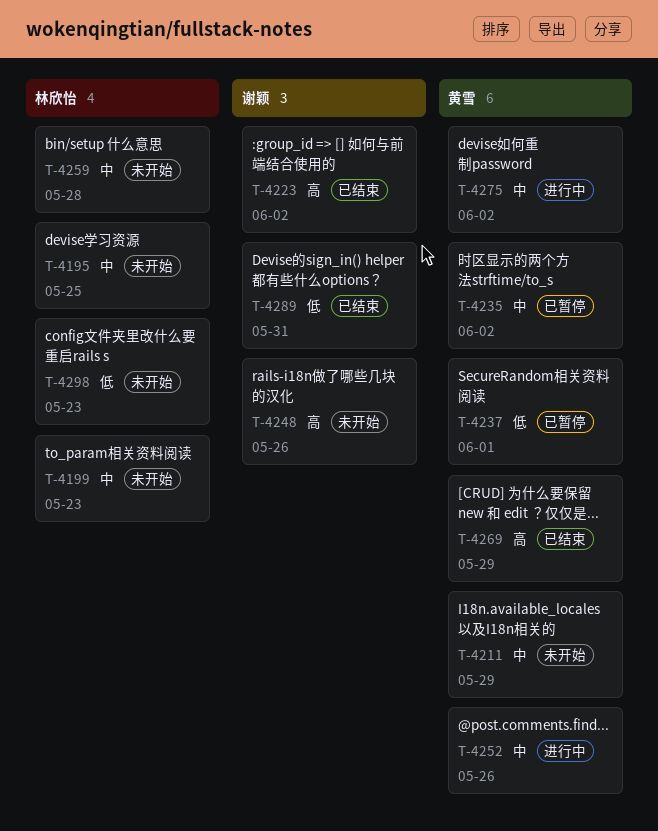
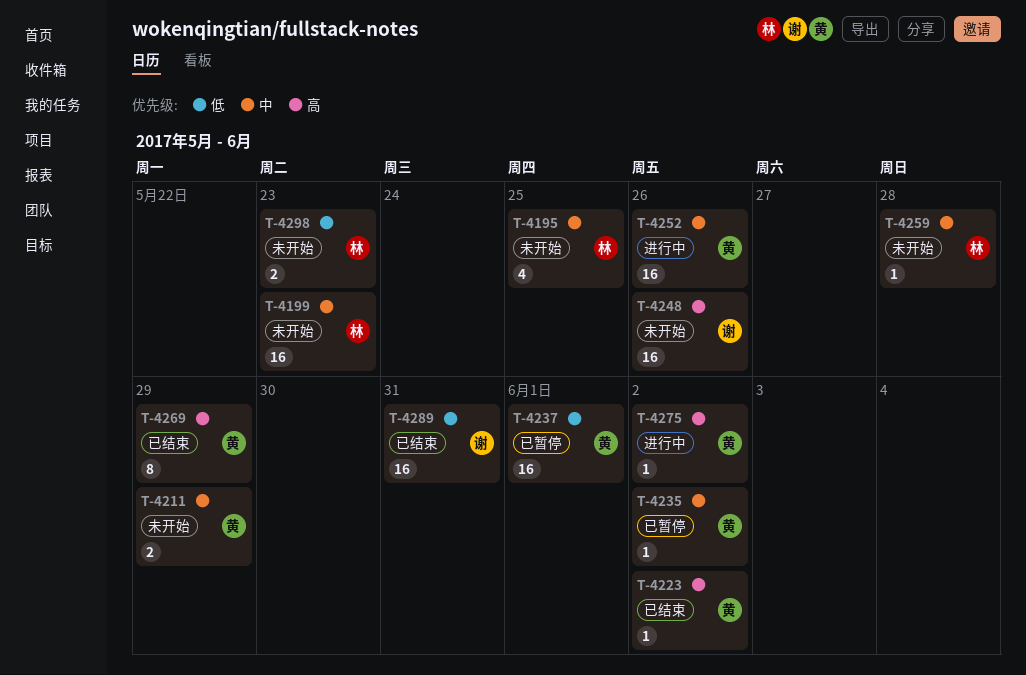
T-4223, owner: 谢颖 -> 黄雪
T-4275, priority: 中 -> 高

